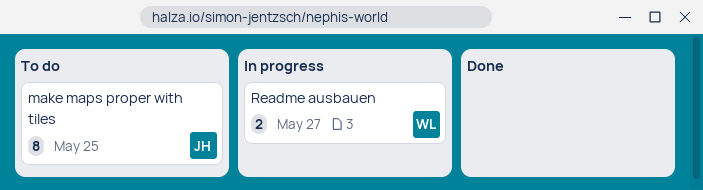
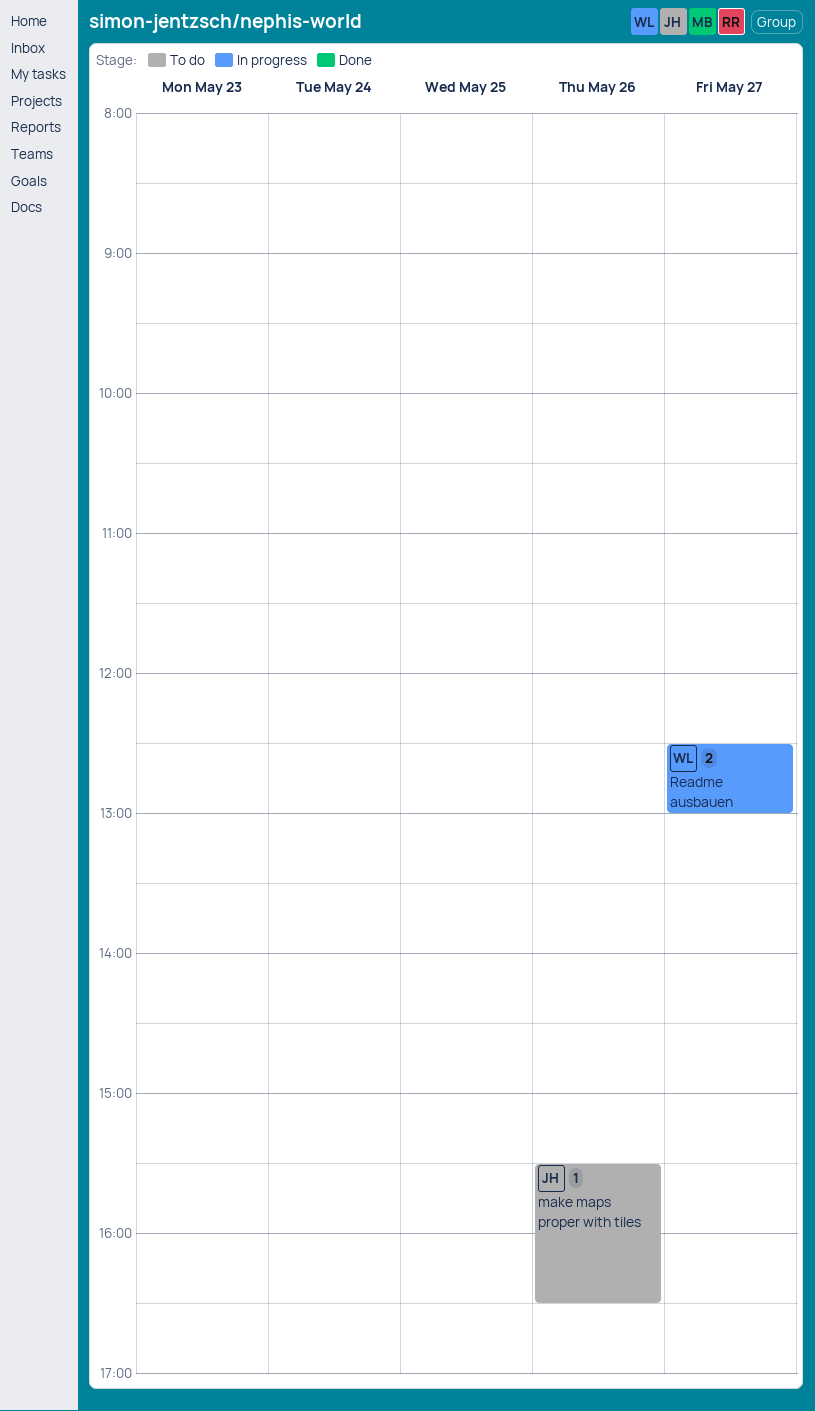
make maps proper with tiles, estimate: 8 -> 1
make maps proper with tiles, day: May 25 -> May 26

